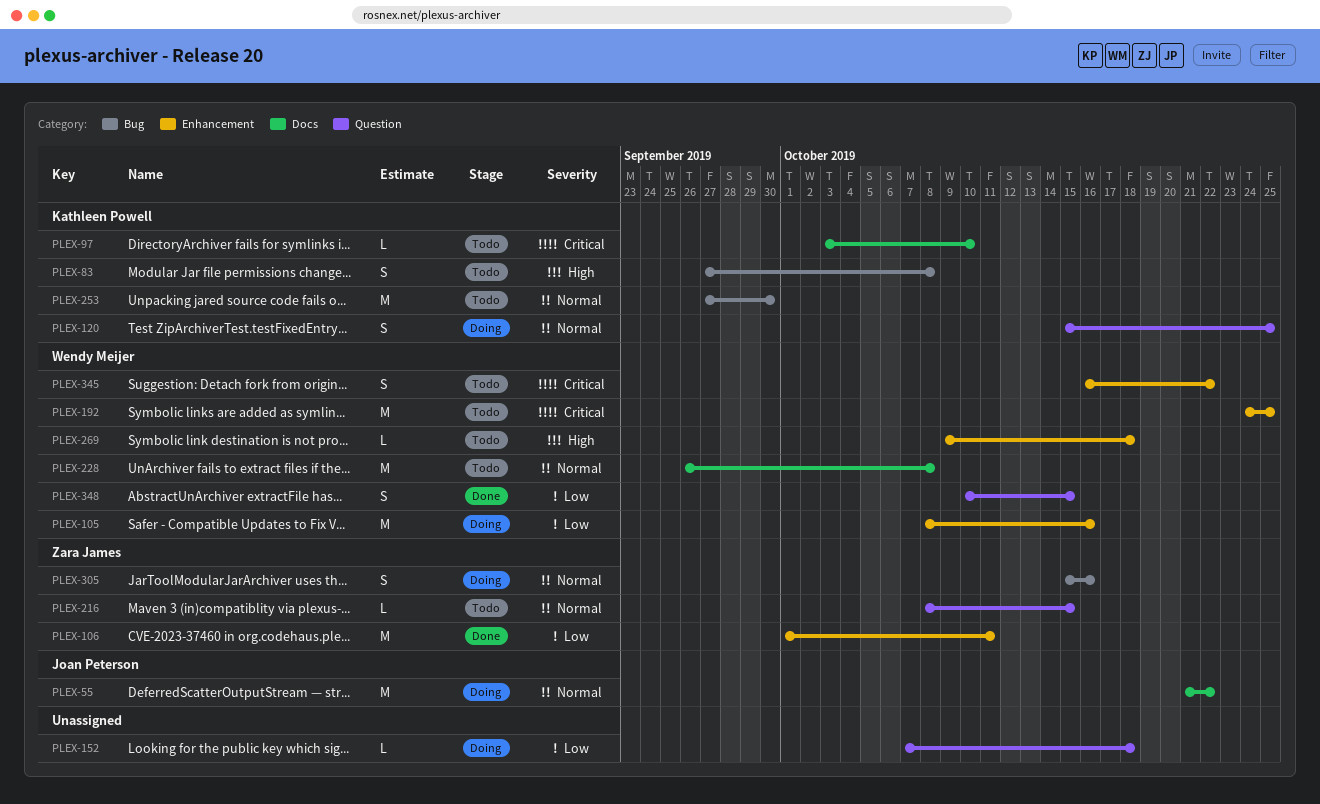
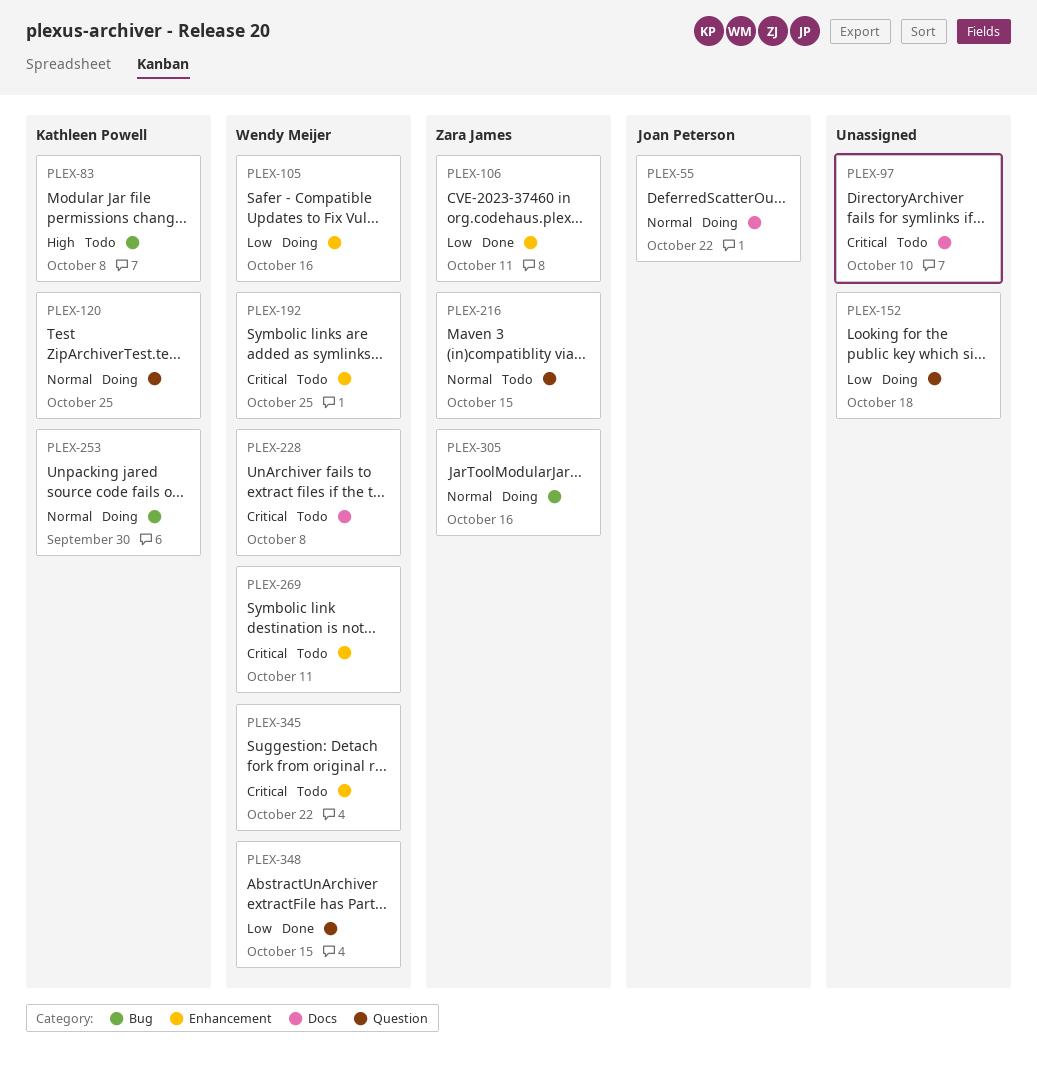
PLEX-97, owner: Kathleen Powell -> none
PLEX-228, priority: Normal -> Critical
PLEX-253, status: Todo -> Doing
PLEX-269, priority: High -> Critical
PLEX-269, due: Oct 18 -> Oct 11

